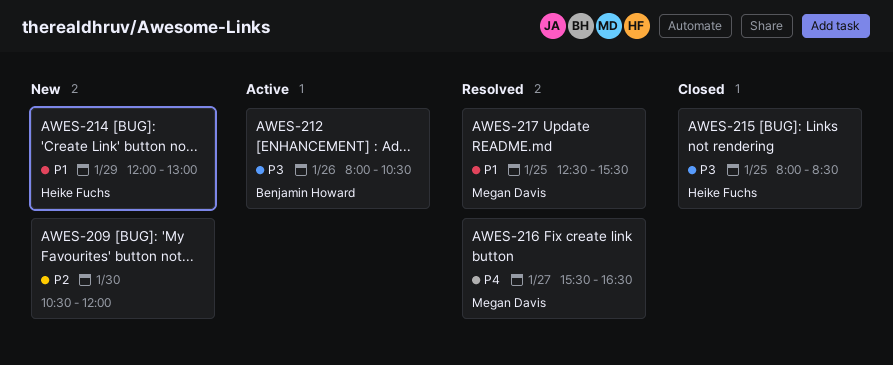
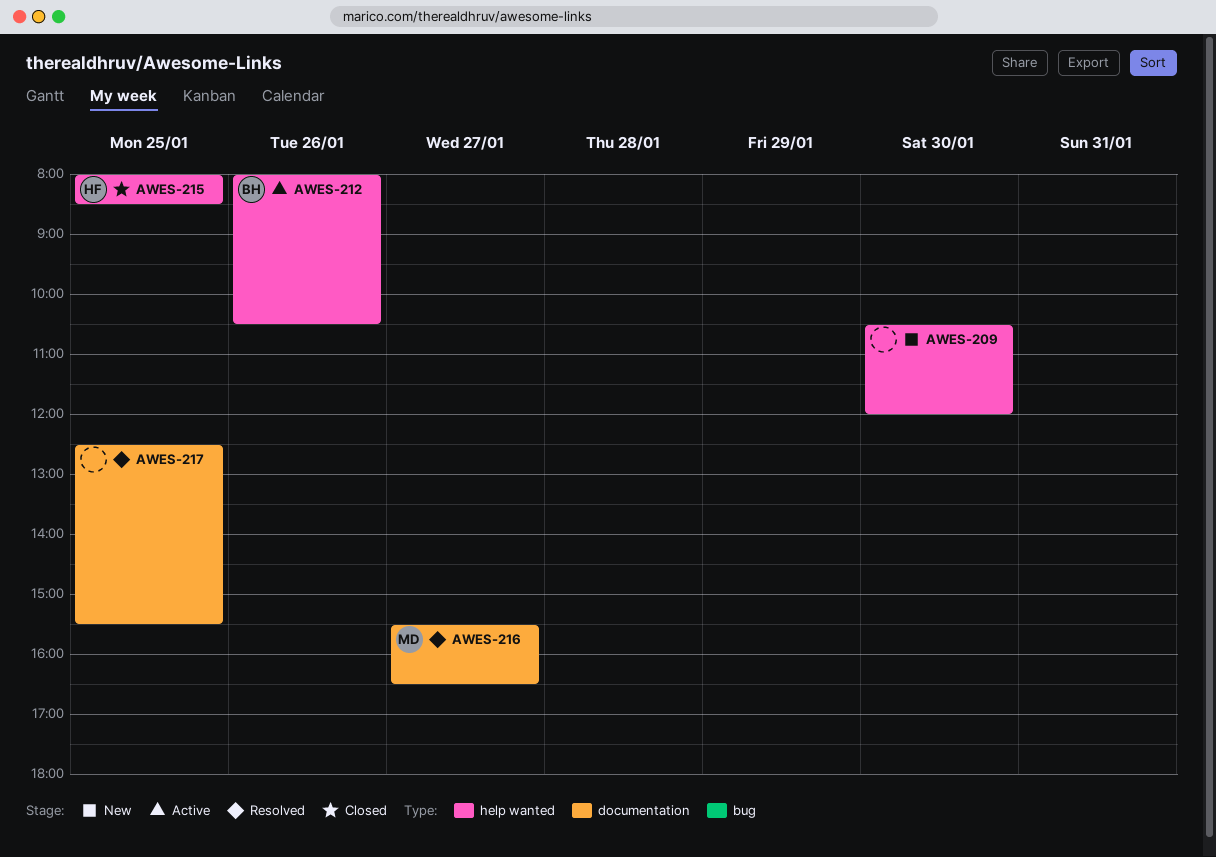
AWES-214: present -> none
AWES-217, owner: Megan Davis -> none

